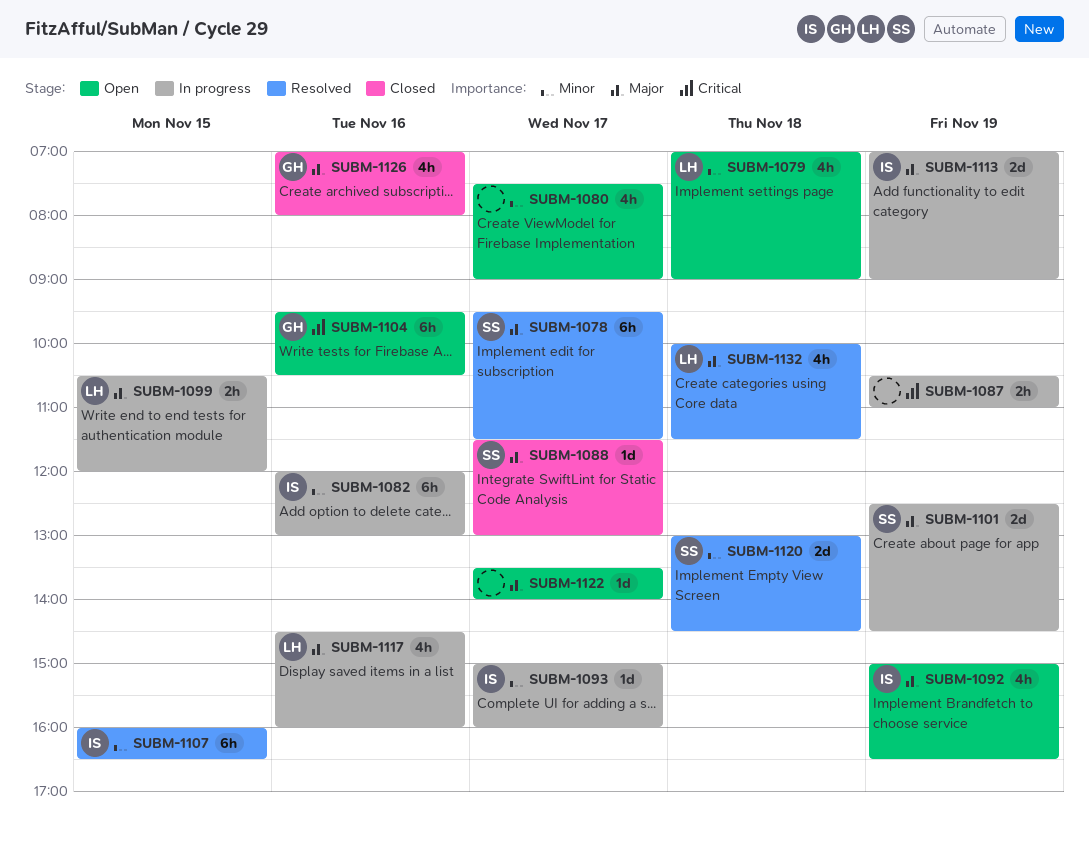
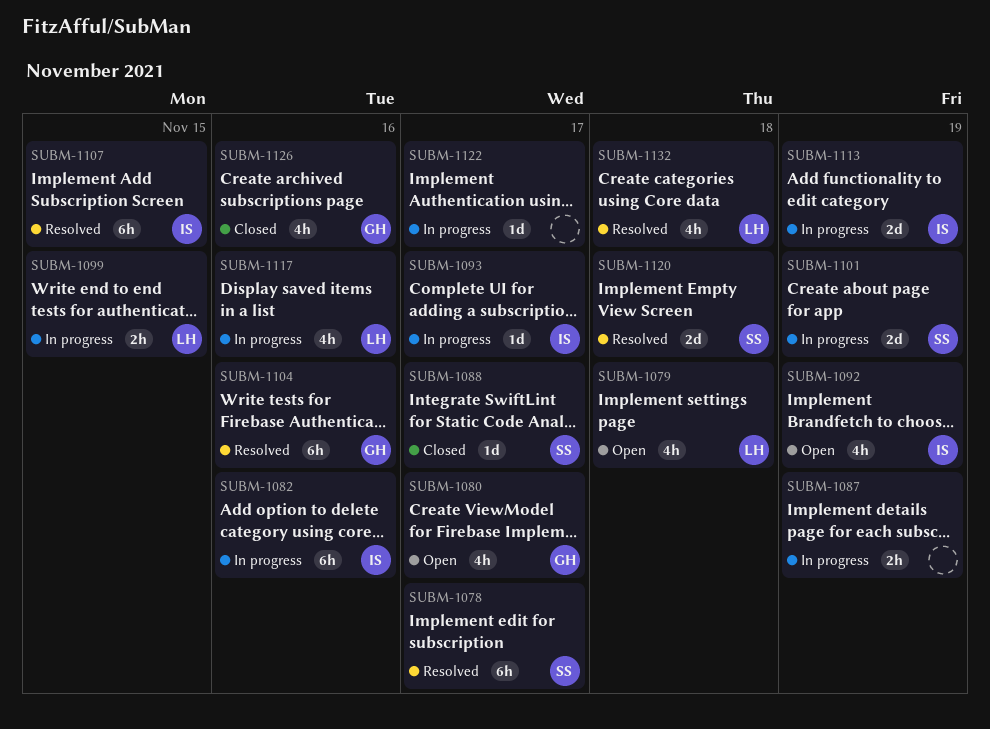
SUBM-1080, owner: none -> GH
SUBM-1104, status: Open -> Resolved
SUBM-1122, status: Open -> In progress

